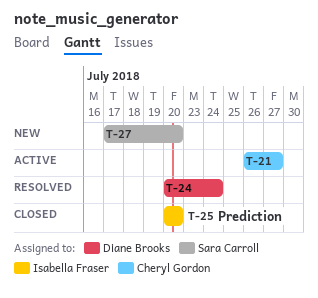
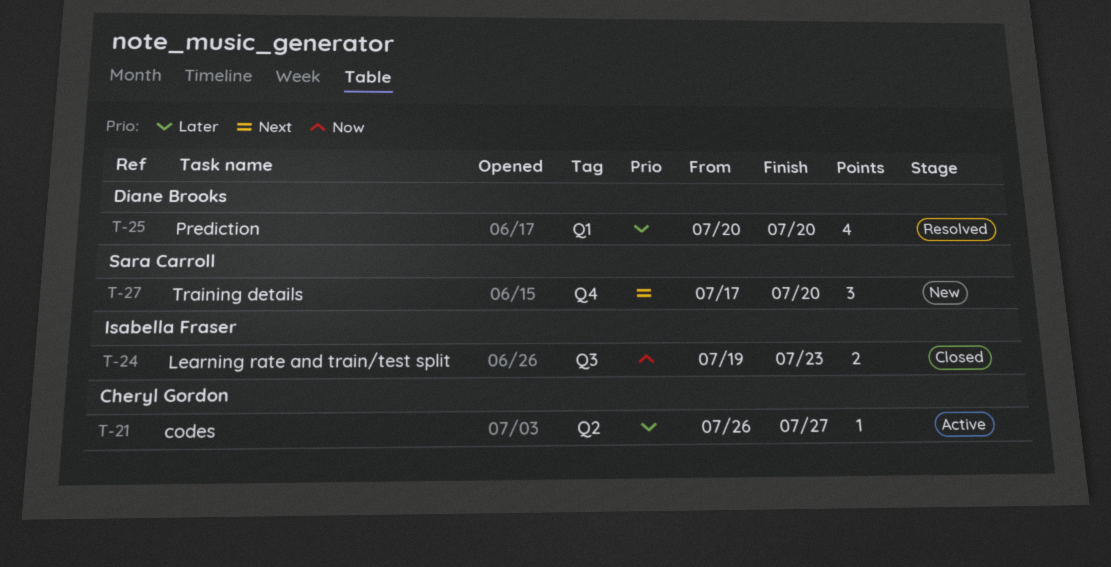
T-24, status: Resolved -> Closed
T-24, owner: Diane Brooks -> Isabella Fraser
T-24, start: Jul 20 -> Jul 19
T-24, due: Jul 24 -> Jul 23
T-25, status: Closed -> Resolved
T-25, owner: Isabella Fraser -> Diane Brooks

